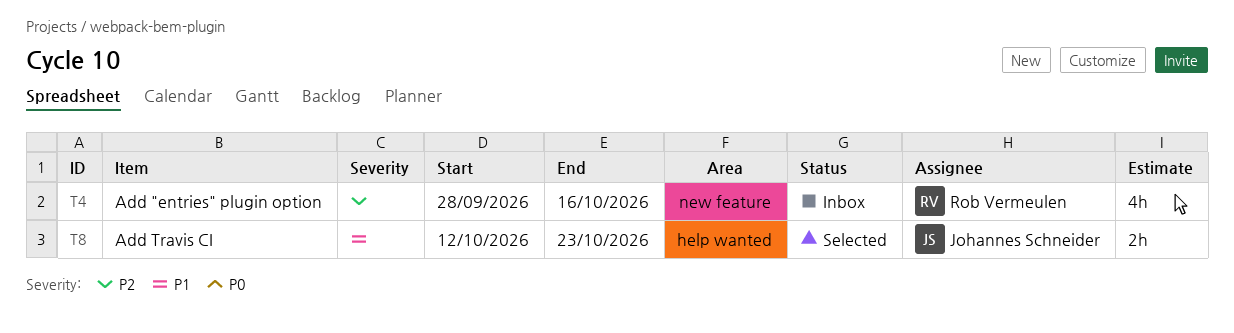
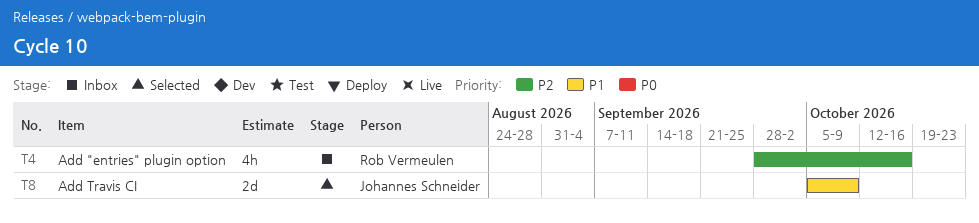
T8, estimate: 2h -> 2d
T8, start: Oct 12 -> Oct 5
T8, due: Oct 23 -> Oct 9

